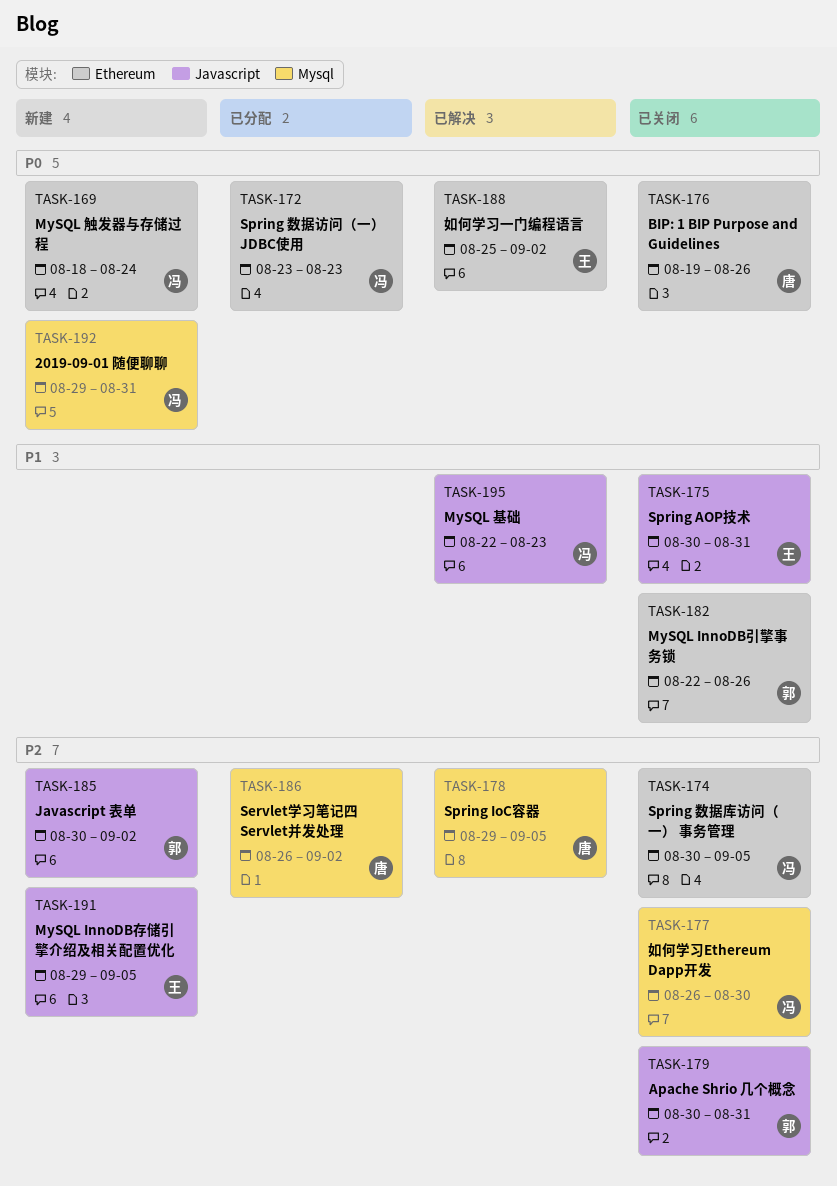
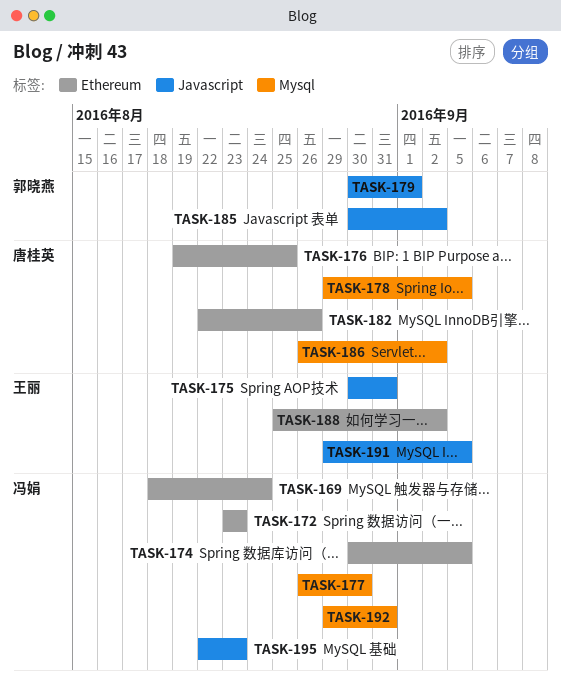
TASK-176, due: Aug 26 -> Aug 25
TASK-179, due: Aug 31 -> Sep 1
TASK-182, owner: 郭晓燕 -> 唐桂英

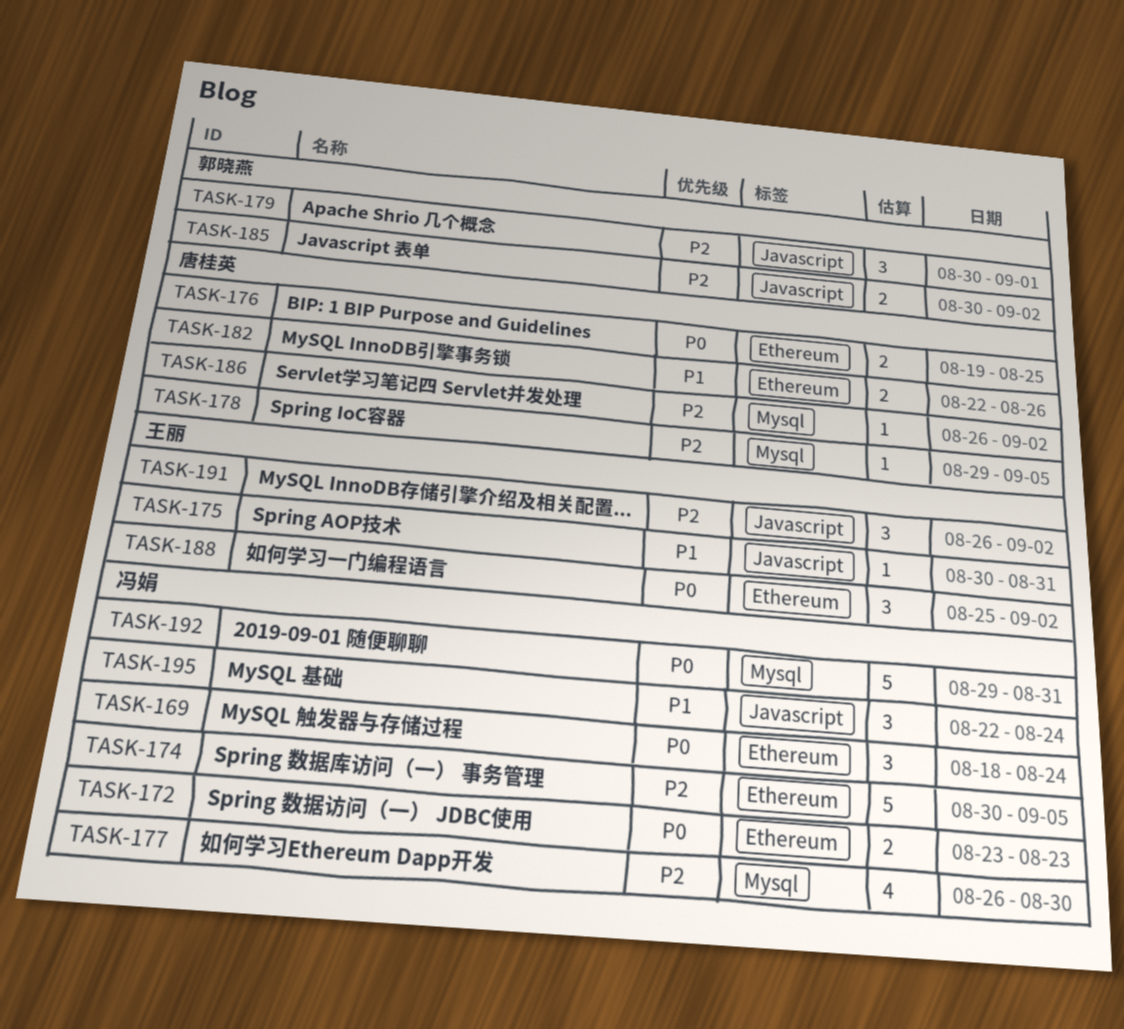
TASK-191, start: Aug 29 -> Aug 26
TASK-191, due: Sep 5 -> Sep 2
TASK-195, due: Aug 23 -> Aug 24

